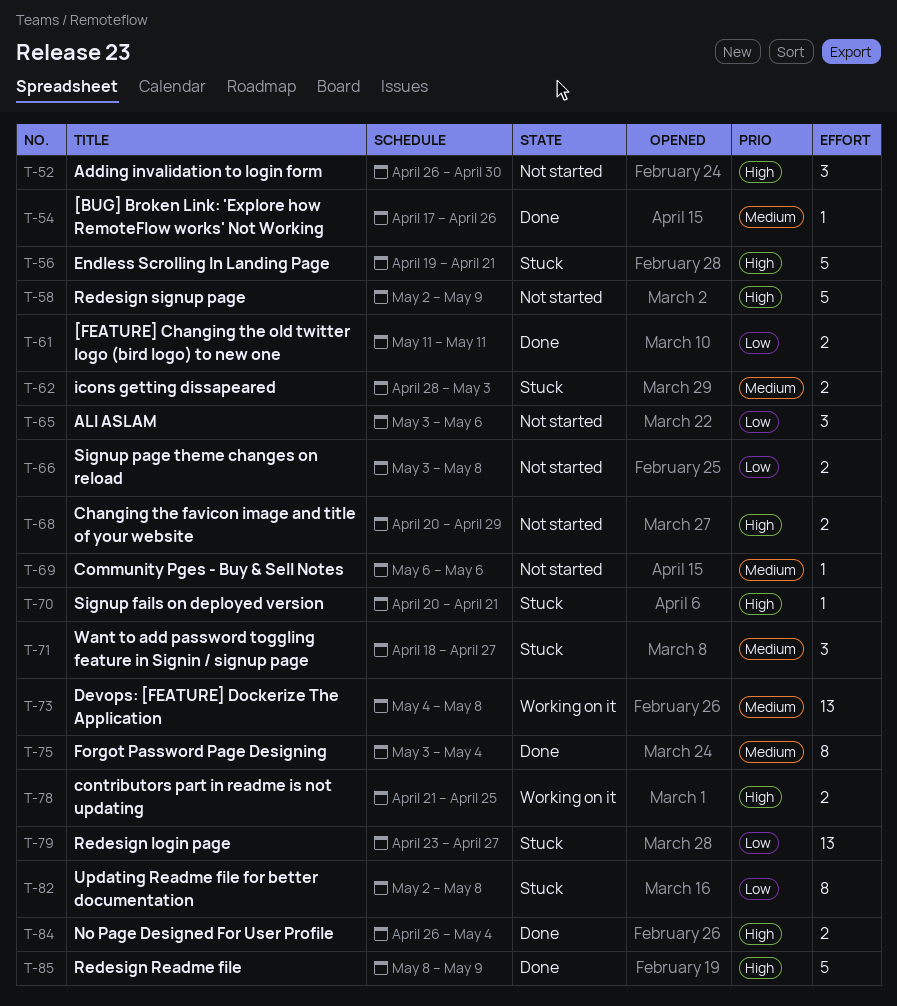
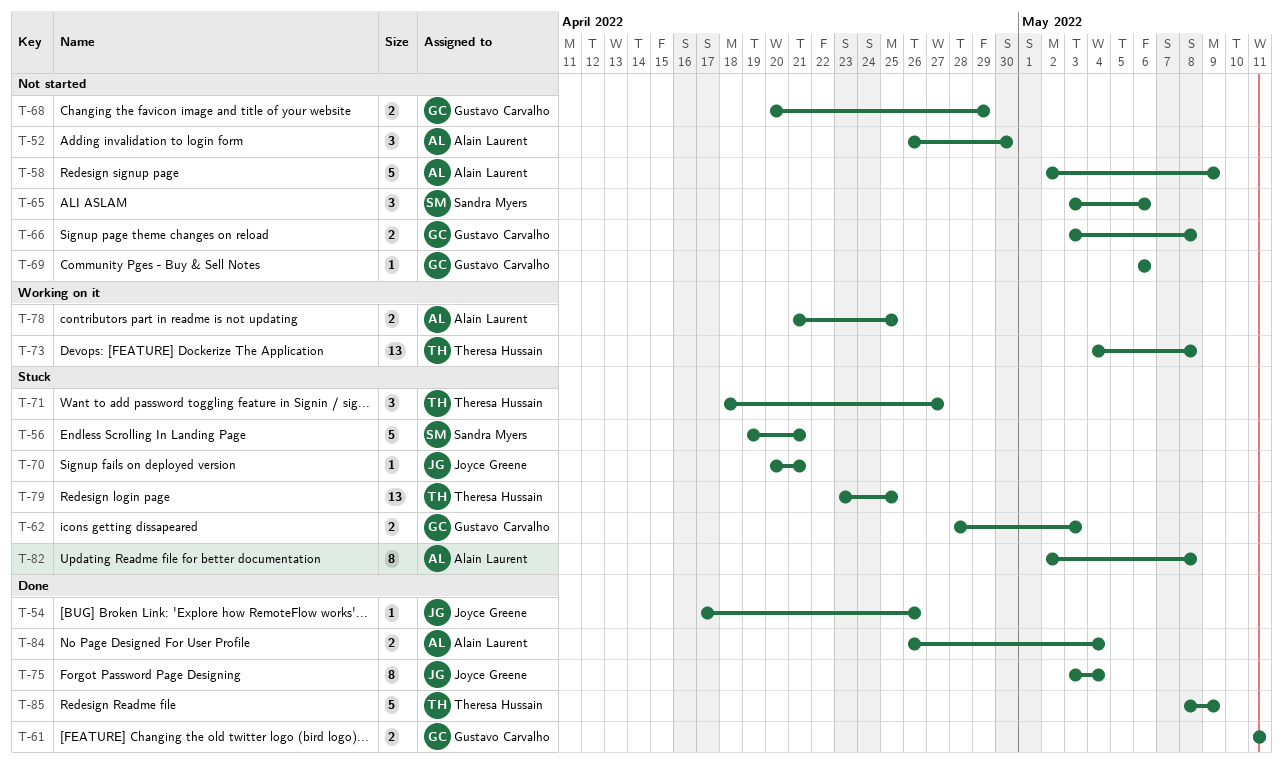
T-79, due: Apr 27 -> Apr 25

